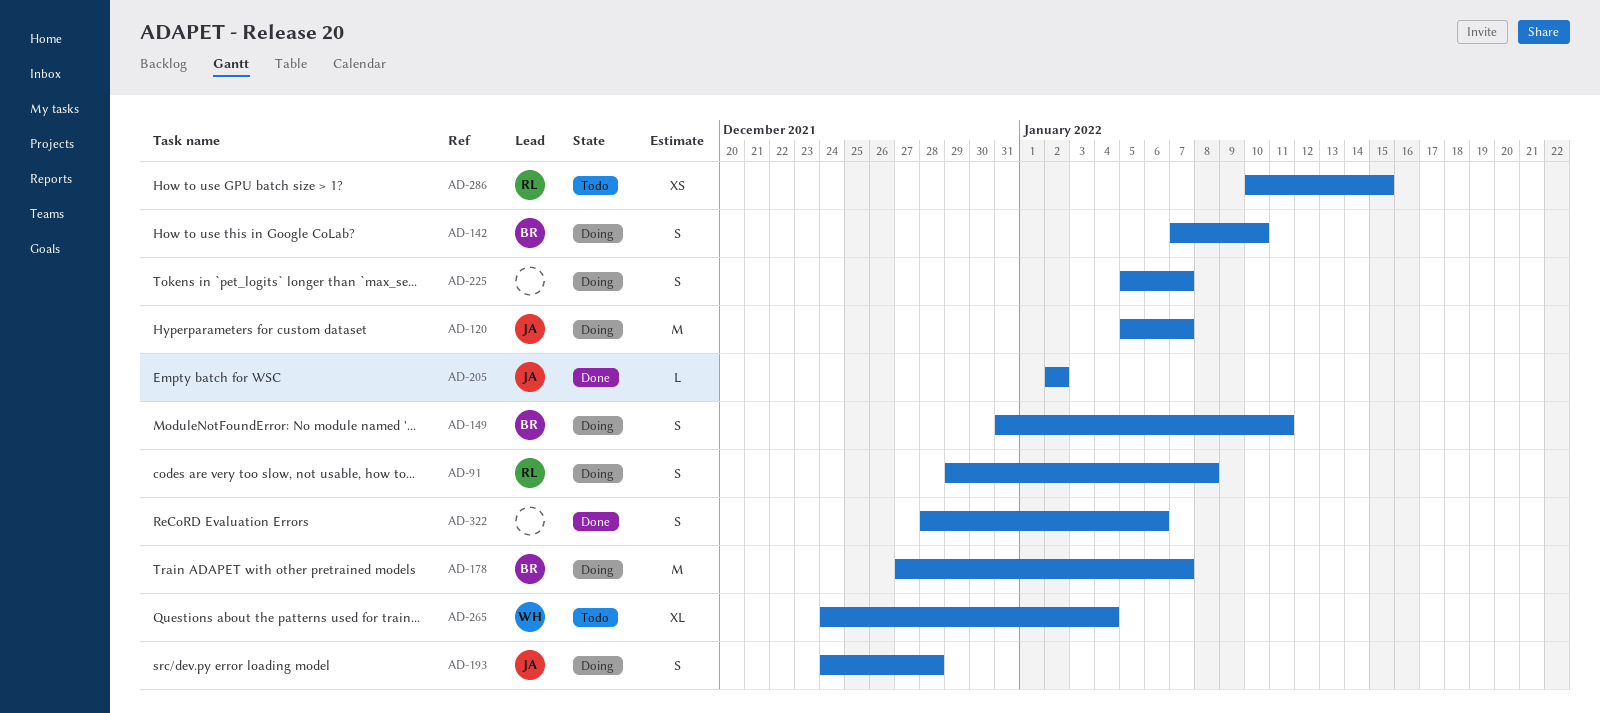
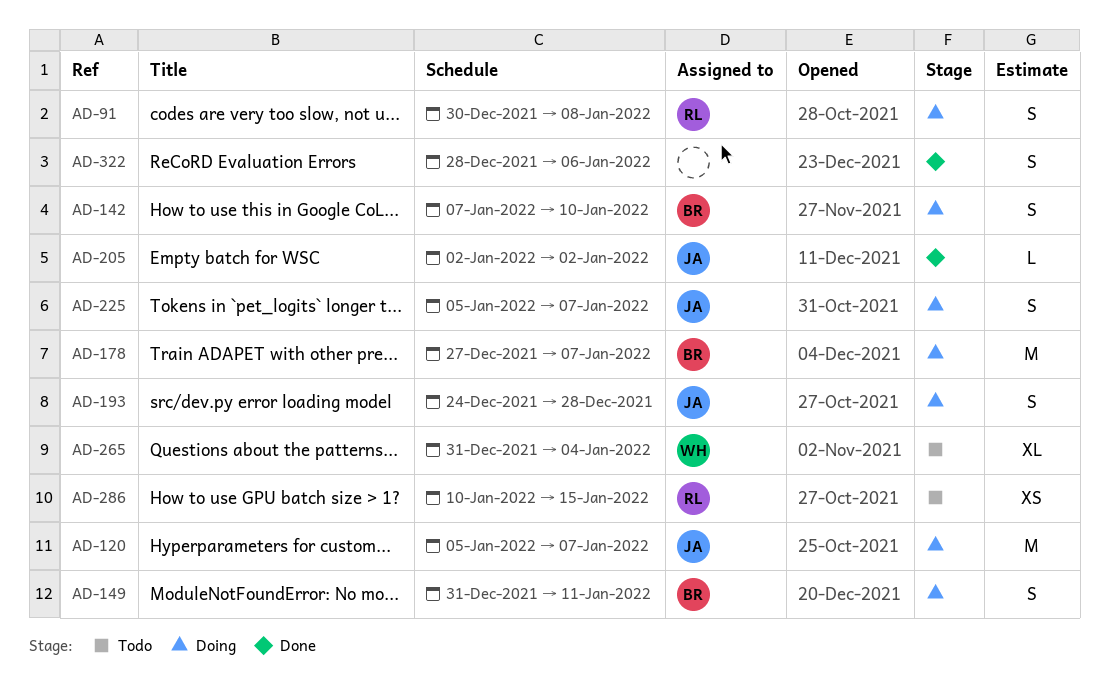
AD-91, start: Dec 29 -> Dec 30
AD-225, owner: none -> JA
AD-265, start: Dec 24 -> Dec 31

